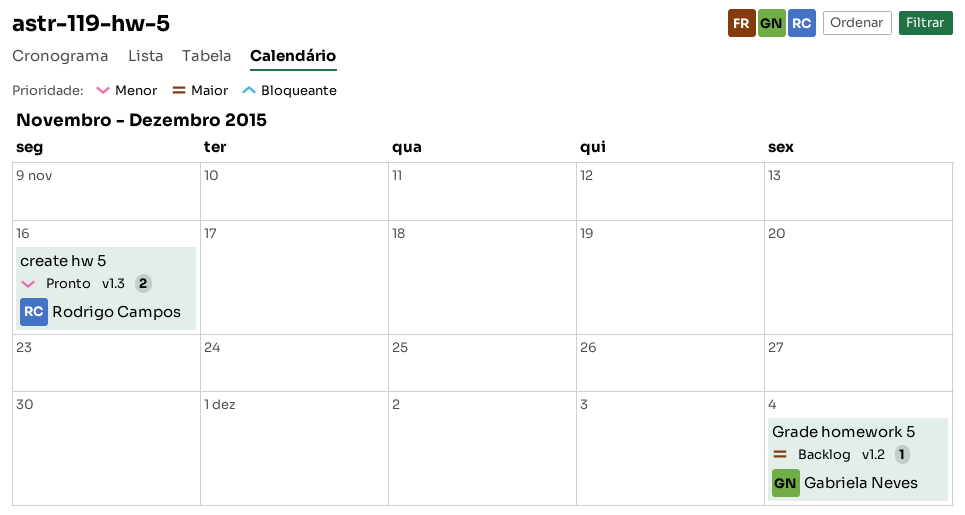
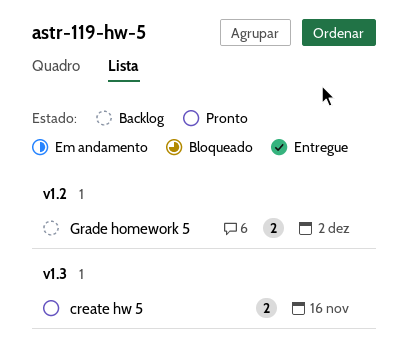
Grade homework 5, estimate: 1 -> 2
Grade homework 5, due: Dec 4 -> Dec 2

